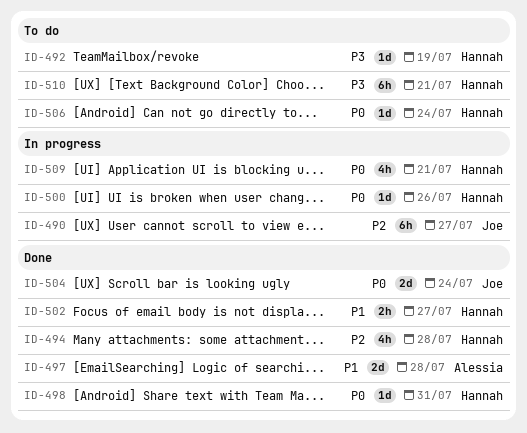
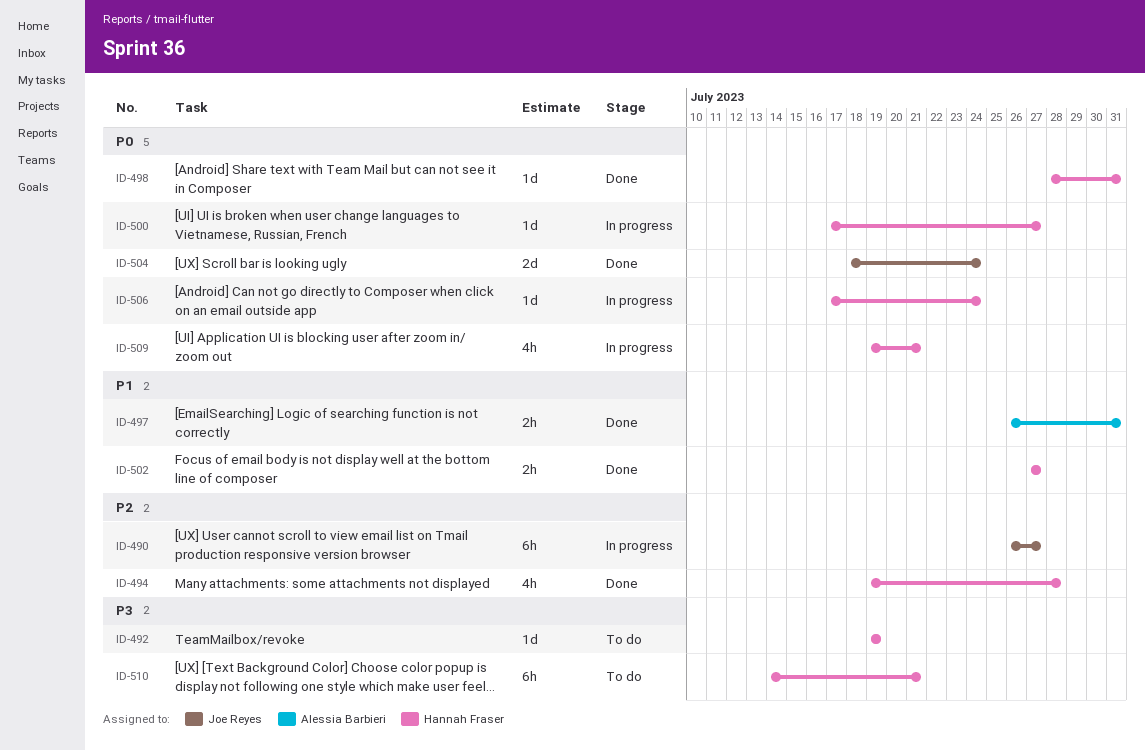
ID-497, estimate: 2d -> 2h
ID-497, due: Jul 28 -> Jul 31
ID-500, due: Jul 26 -> Jul 27
ID-506, status: To do -> In progress

